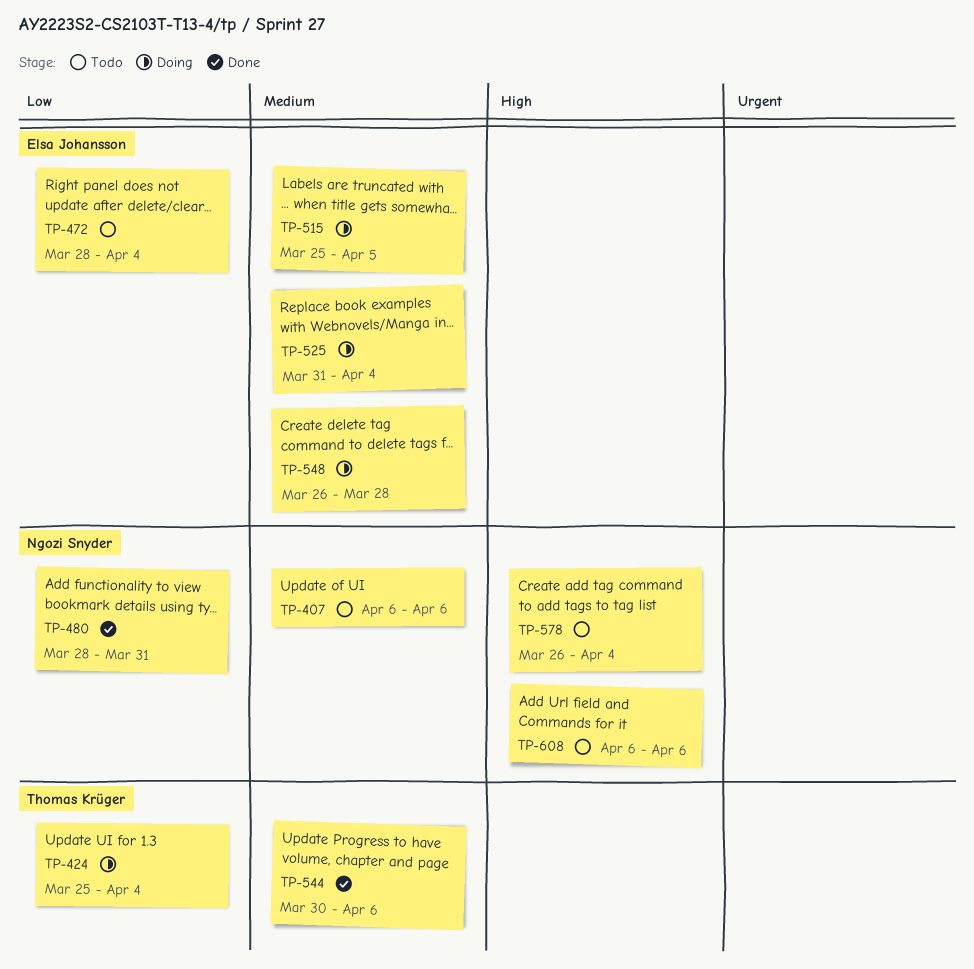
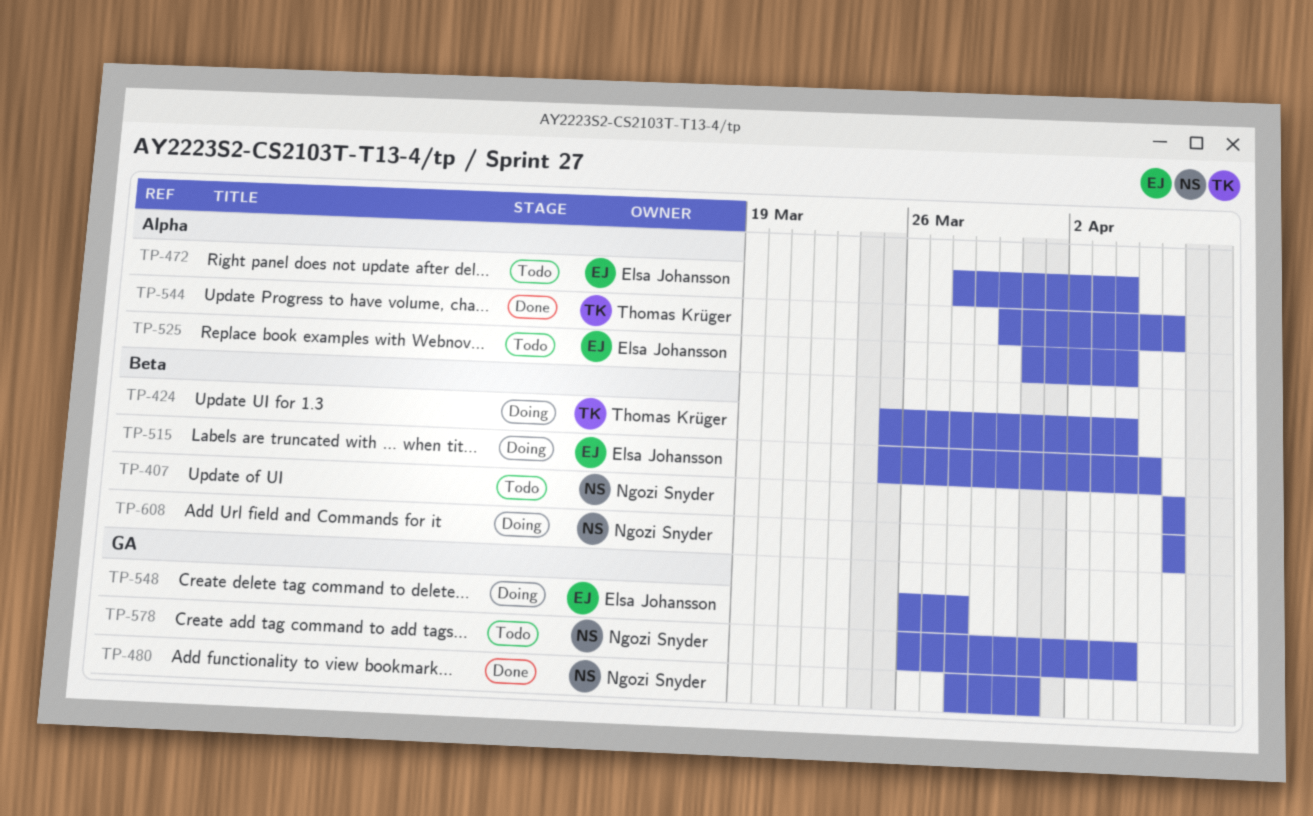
TP-525, status: Doing -> Todo
TP-608, status: Todo -> Doing

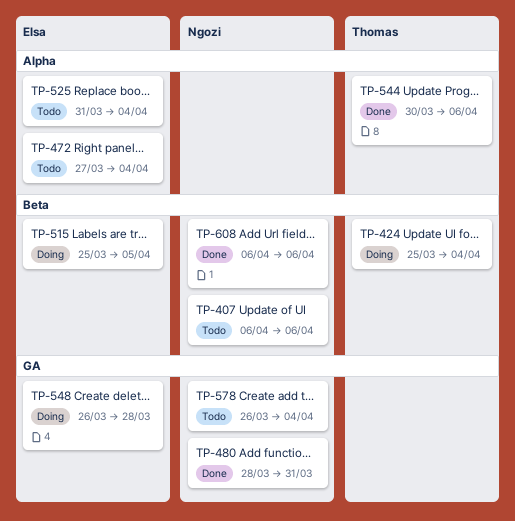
TP-472, start: Mar 28 -> Mar 27
TP-608, status: Doing -> Done

